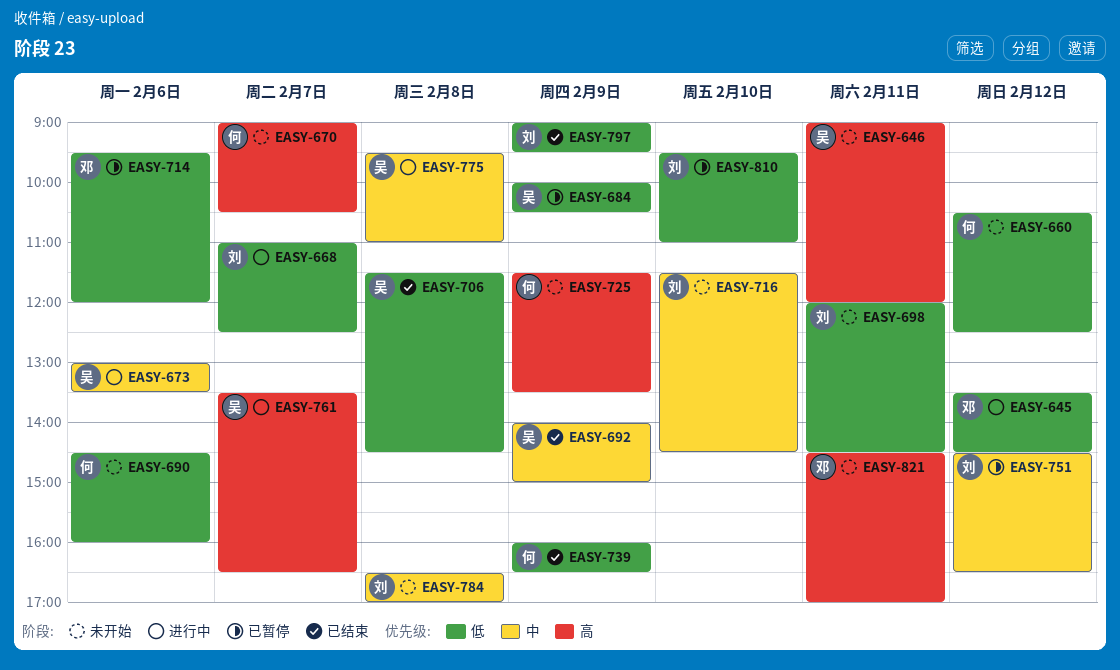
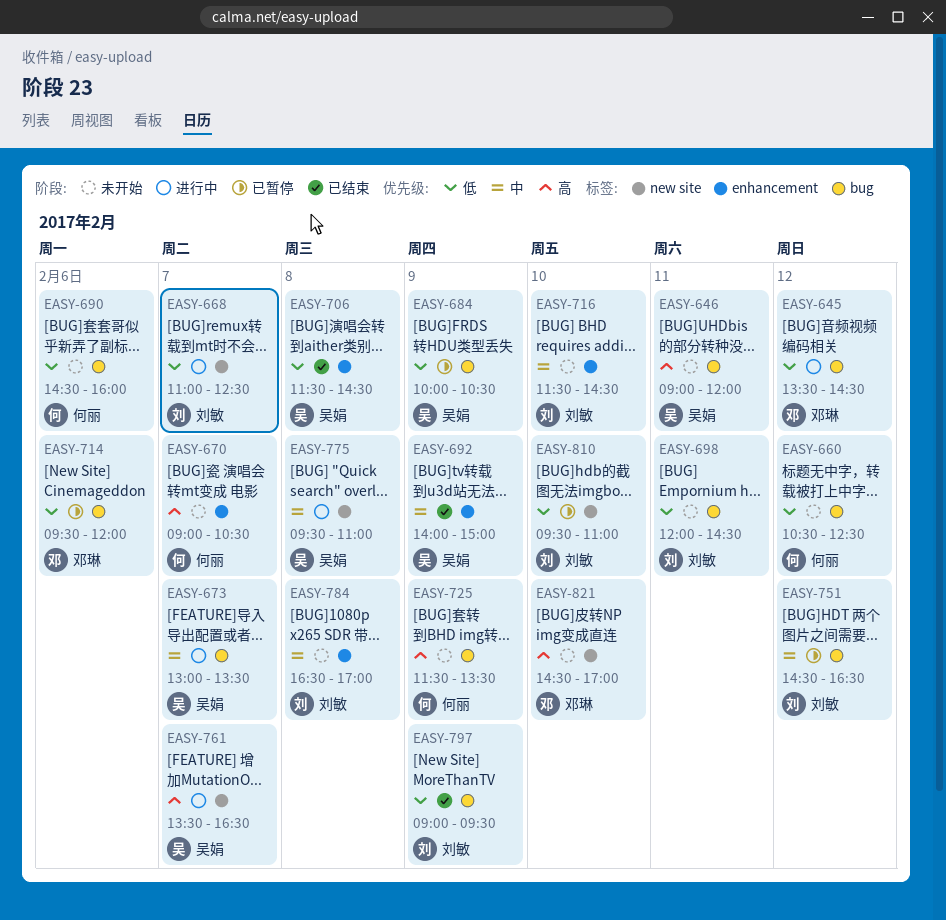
EASY-673, day: Feb 6 -> Feb 7
EASY-739: present -> none
EASY-821, day: Feb 11 -> Feb 10

